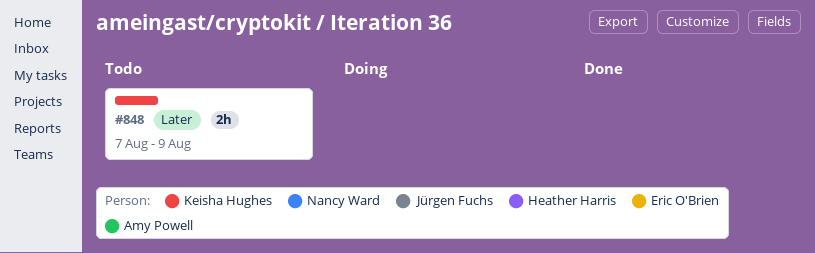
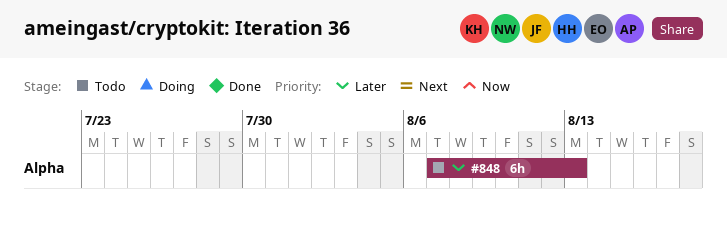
#848, estimate: 2h -> 6h
#848, due: Aug 9 -> Aug 13

